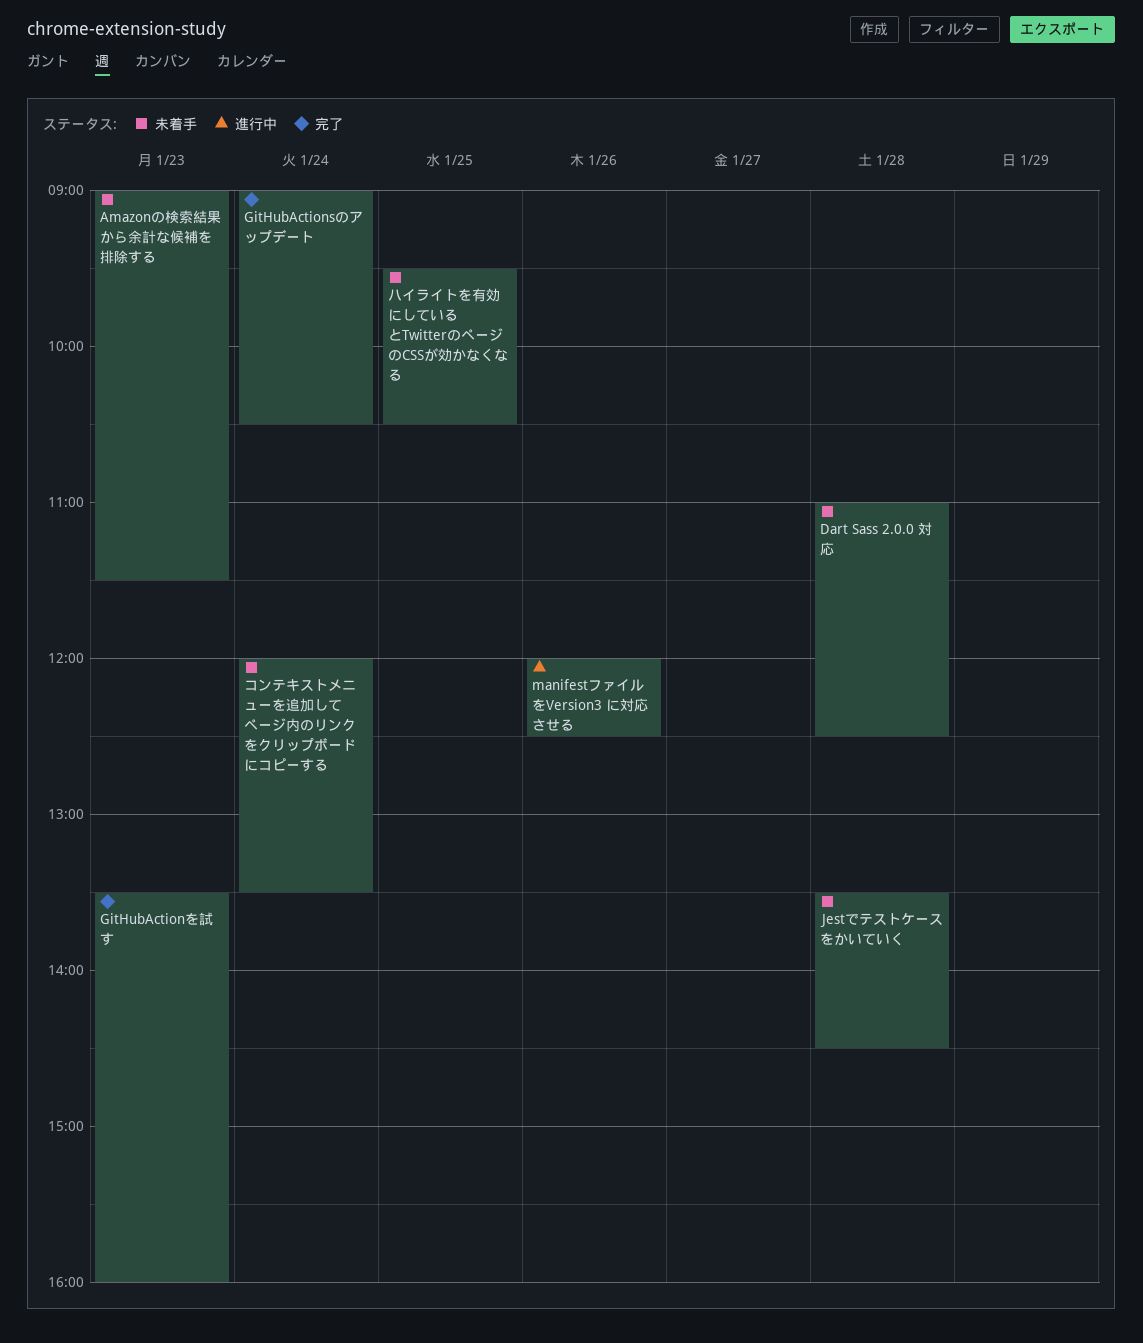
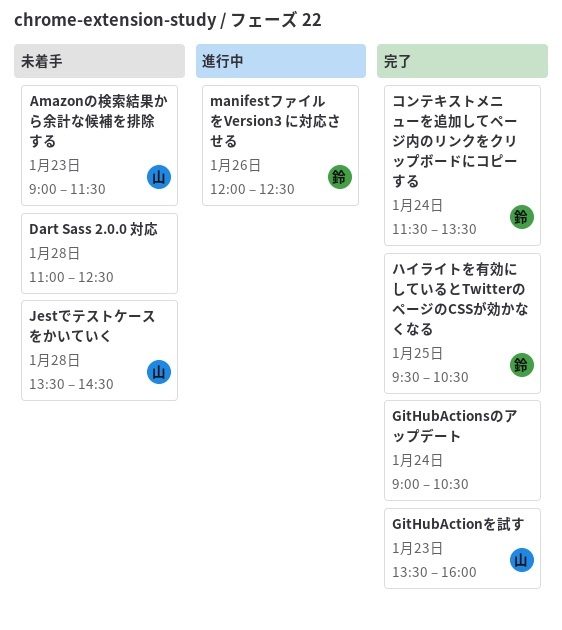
コンテキストメニューを追加してページ内のリンクをクリップボードにコピーする, status: 未着手 -> 完了
コンテキストメニューを追加してページ内のリンクをクリップボードにコピーする, begins: 12:00 -> 11:30
ハイライトを有効にしているとTwitterのページのCSSが効かなくなる, status: 未着手 -> 完了

